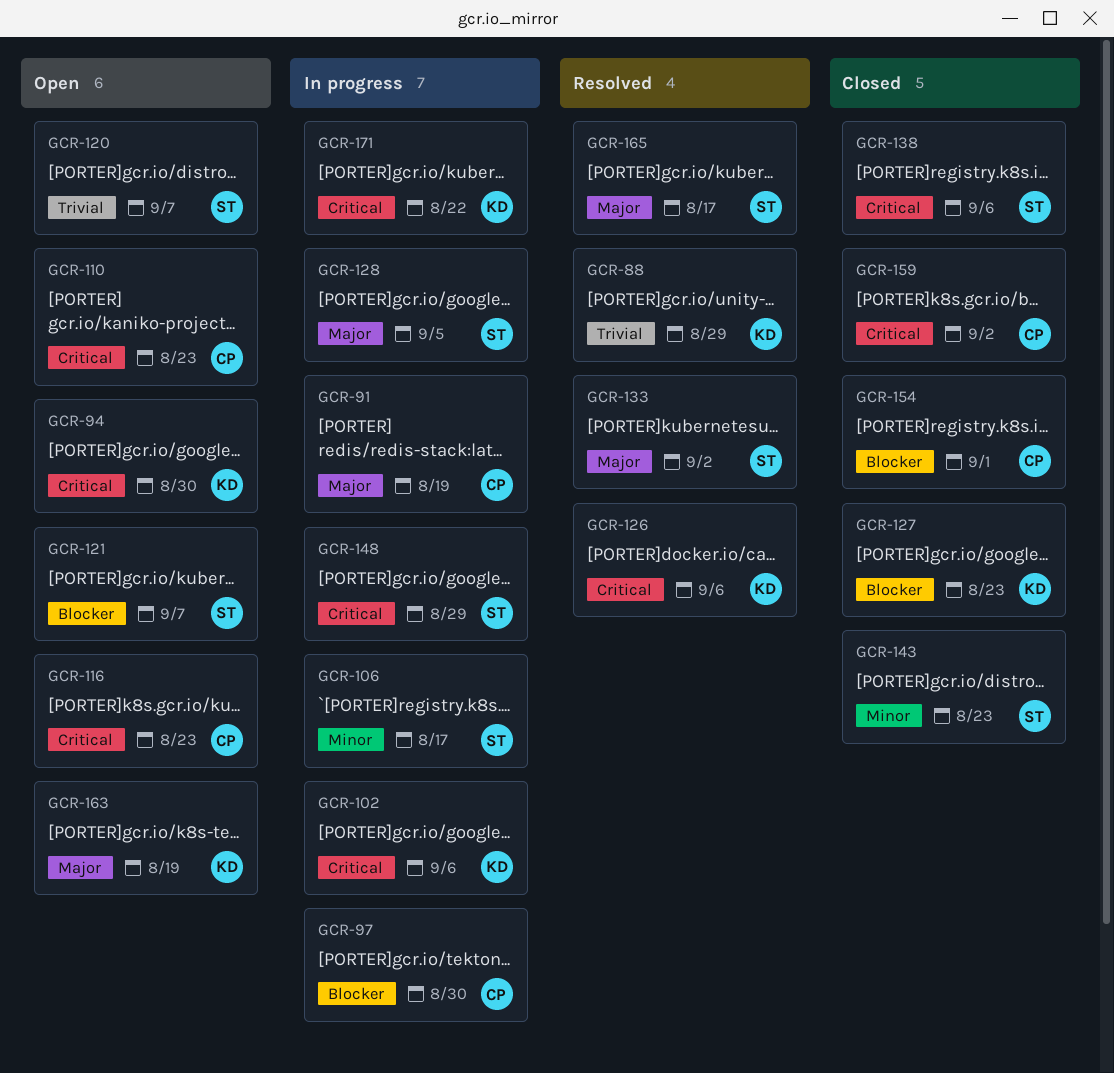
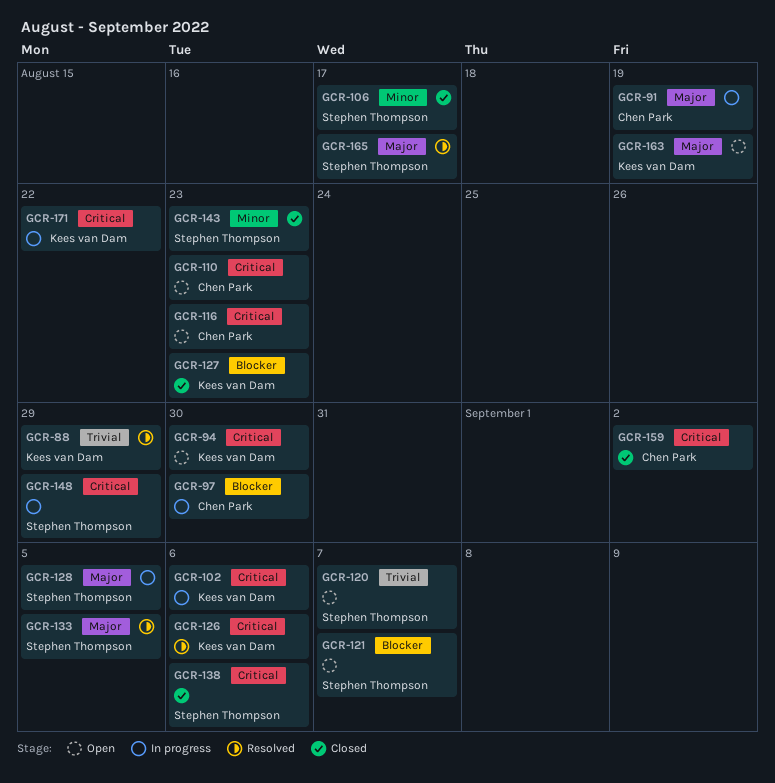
GCR-106, status: In progress -> Closed
GCR-133, due: Sep 2 -> Sep 5
GCR-154: present -> none

